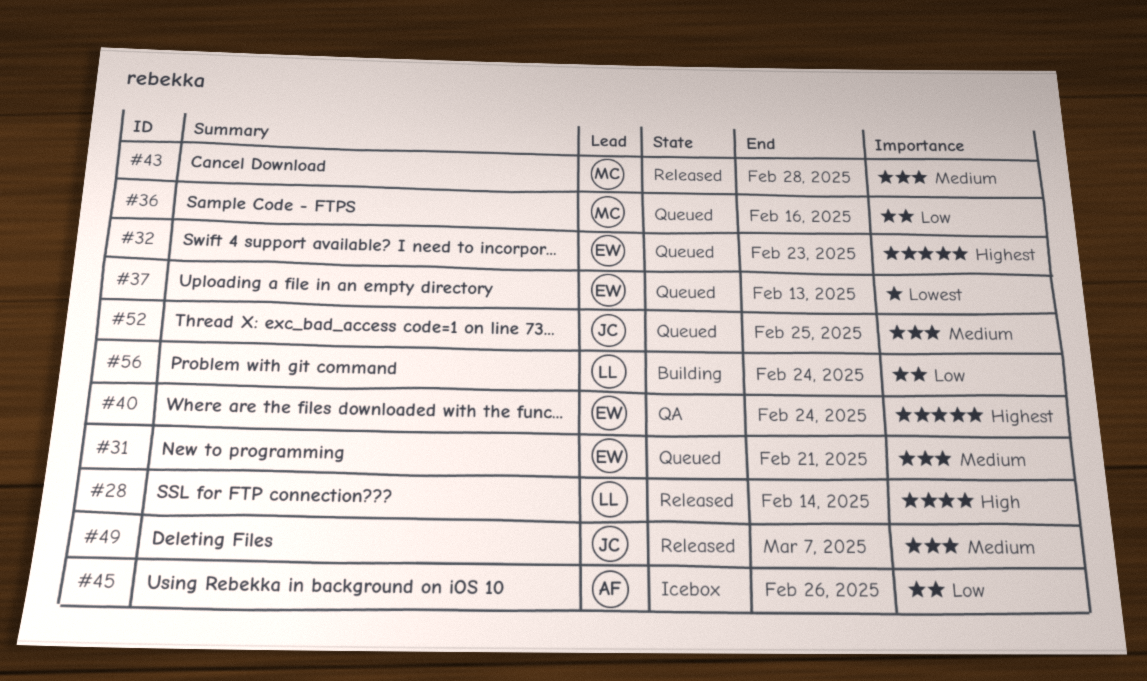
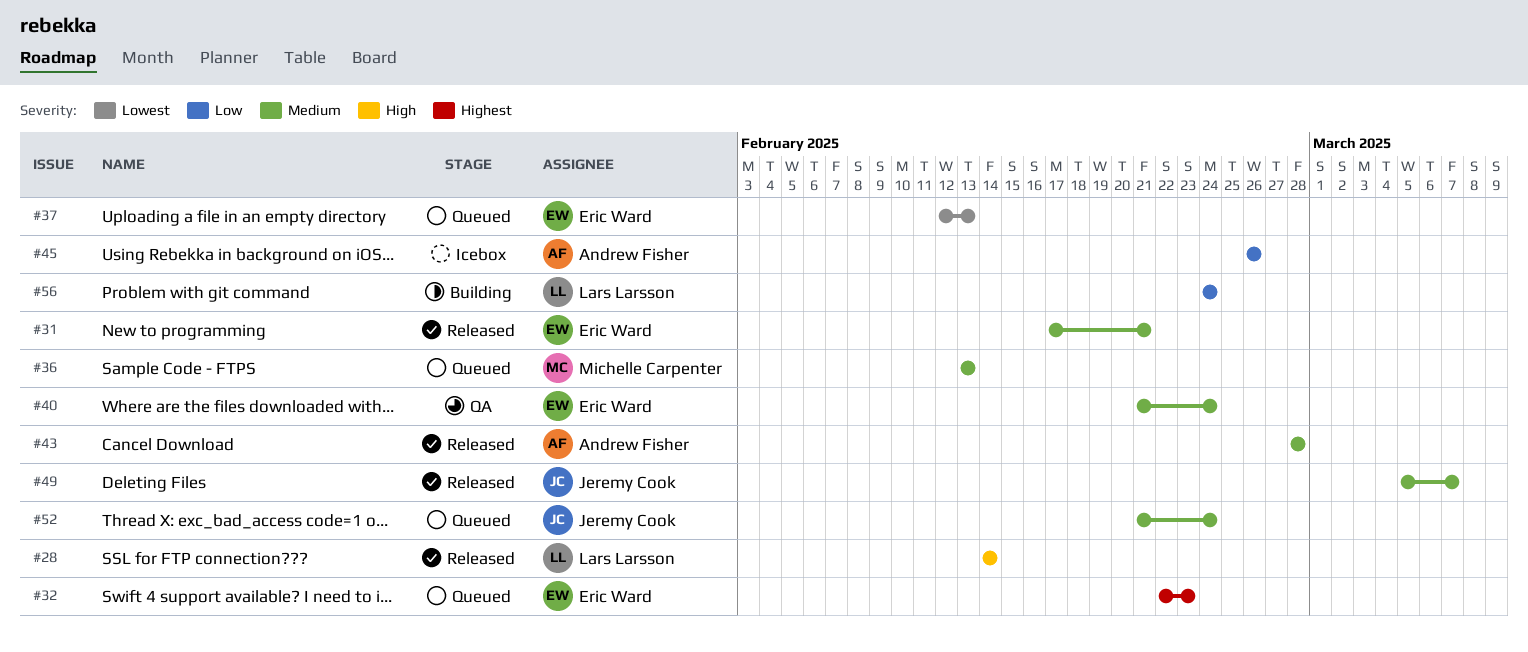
#31, status: Queued -> Released
#36, priority: Low -> Medium
#36, due: Feb 16 -> Feb 13
#40, priority: Highest -> Medium
#43, owner: Michelle Carpenter -> Andrew Fisher
#52, due: Feb 25 -> Feb 24

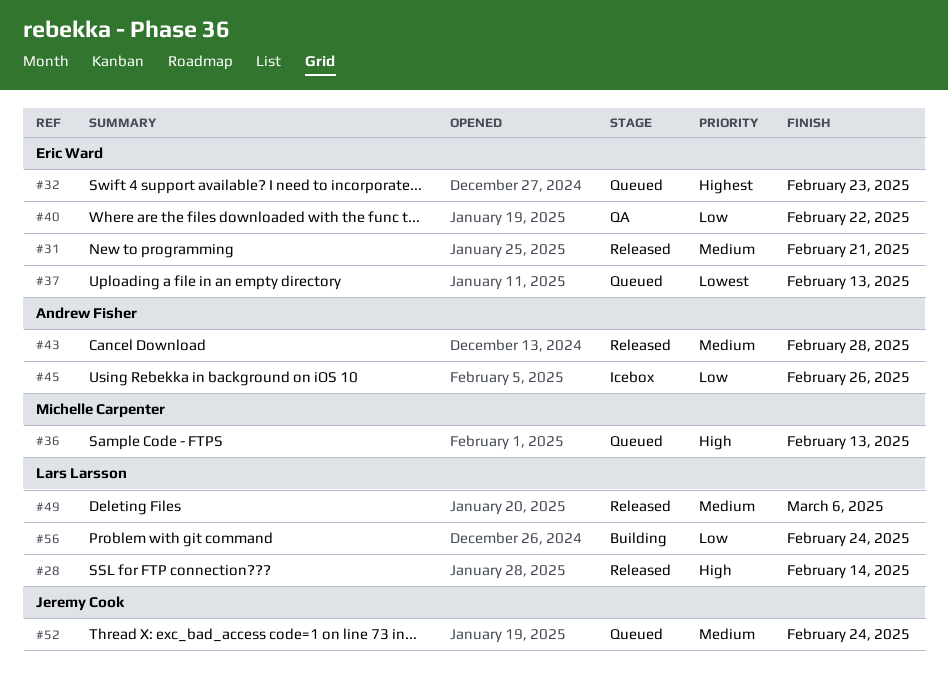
#36, priority: Medium -> High
#40, priority: Medium -> Low
#40, due: Feb 24 -> Feb 22
#49, owner: Jeremy Cook -> Lars Larsson
#49, due: Mar 7 -> Mar 6

